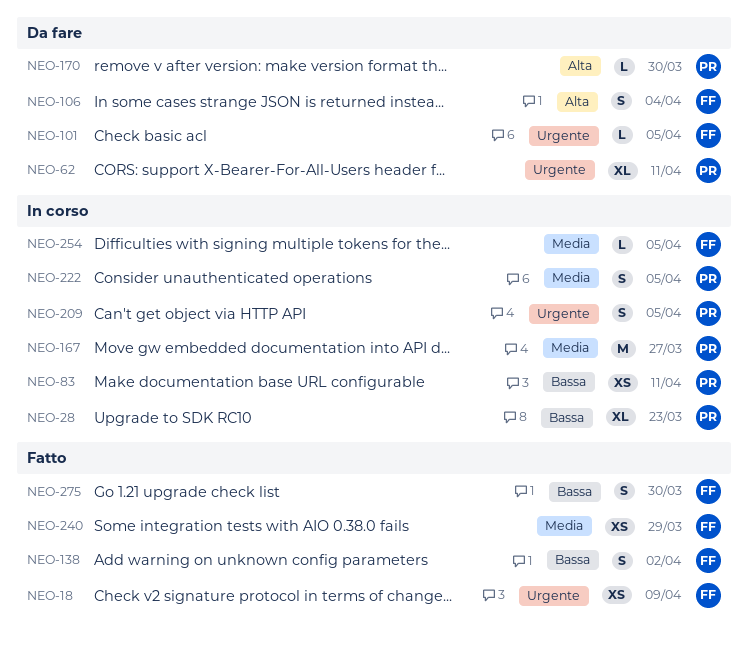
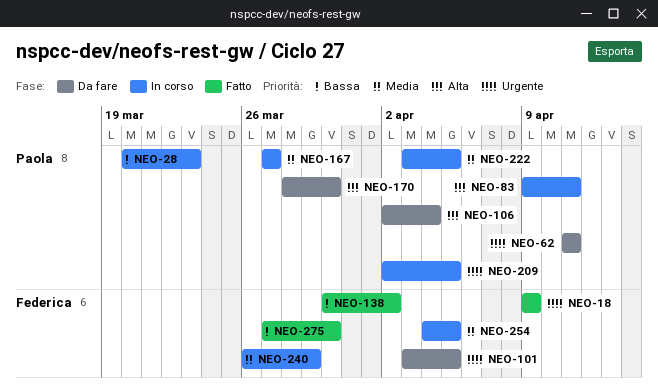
NEO-83, priority: Bassa -> Alta
NEO-106, owner: Federica -> Paola
NEO-240, status: Fatto -> In corso

